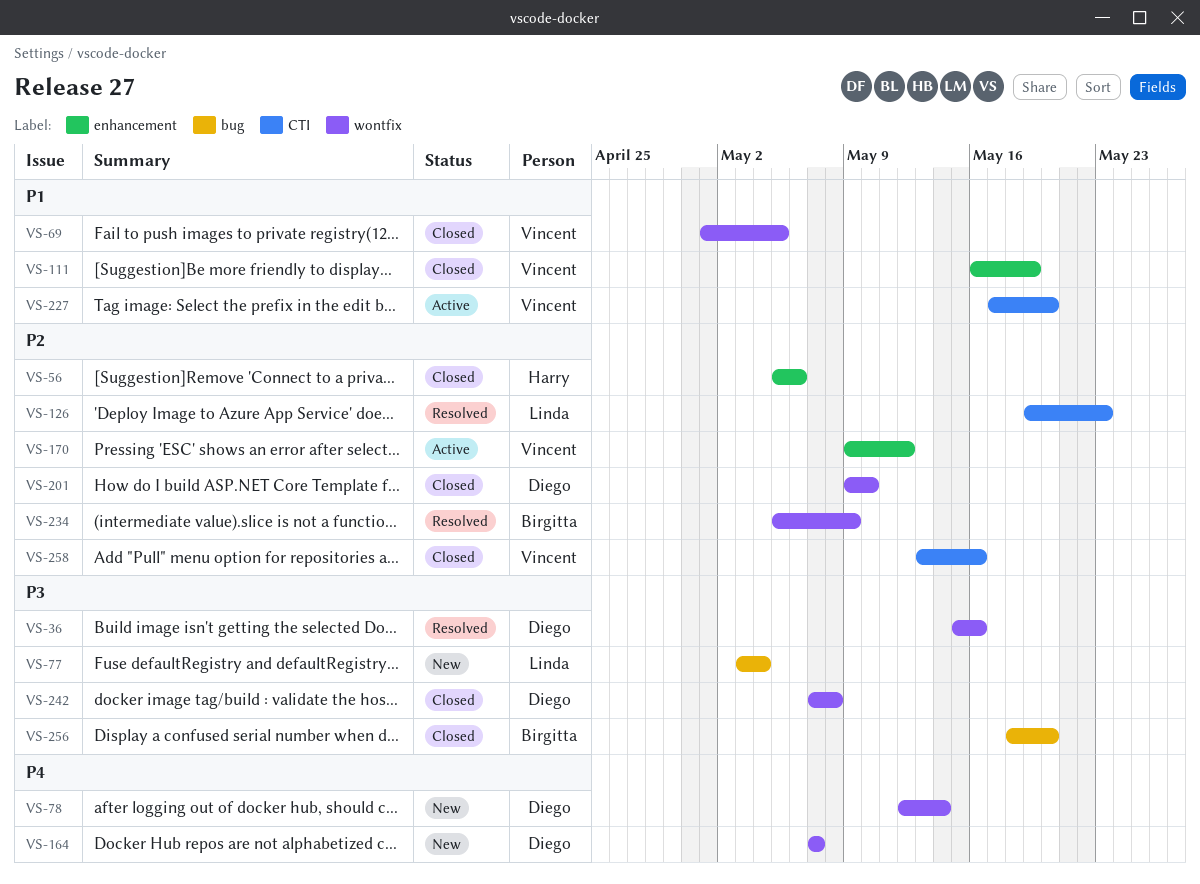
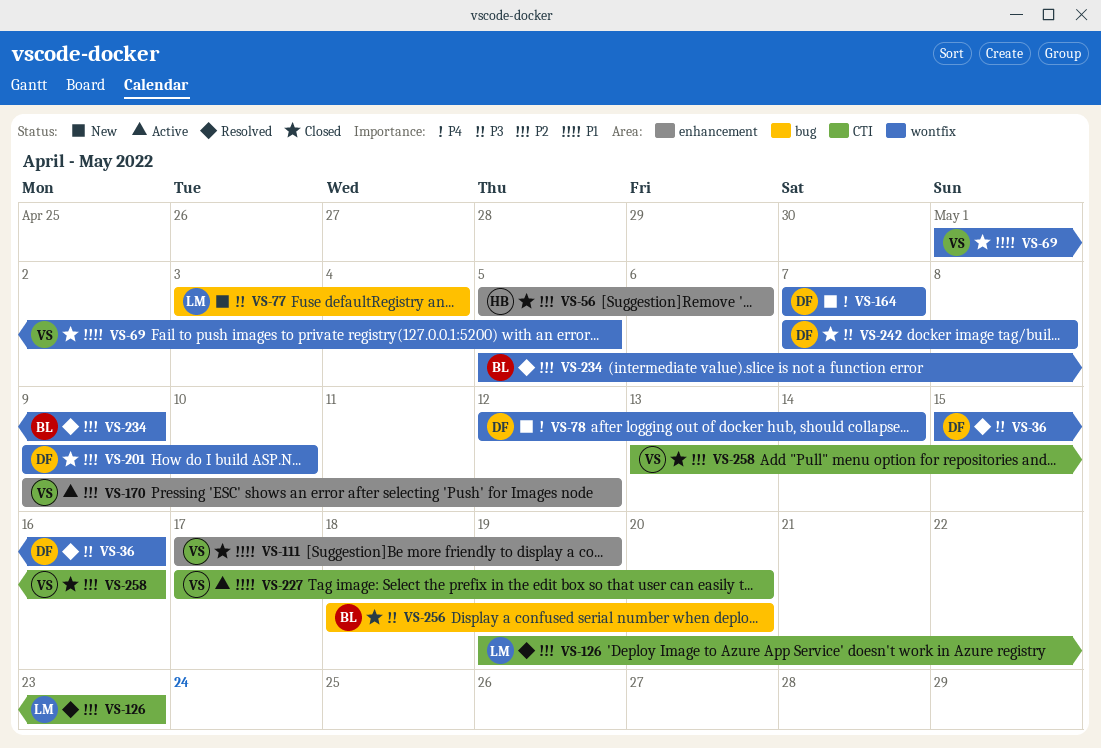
VS-111, start: May 16 -> May 17

